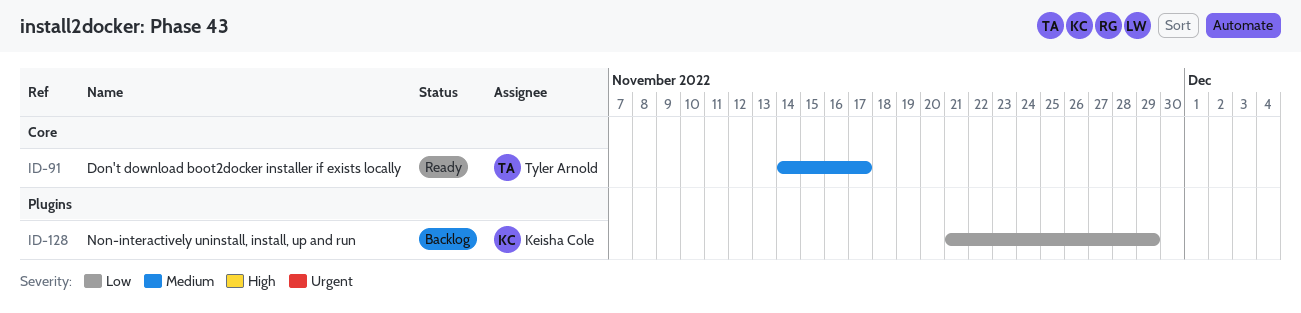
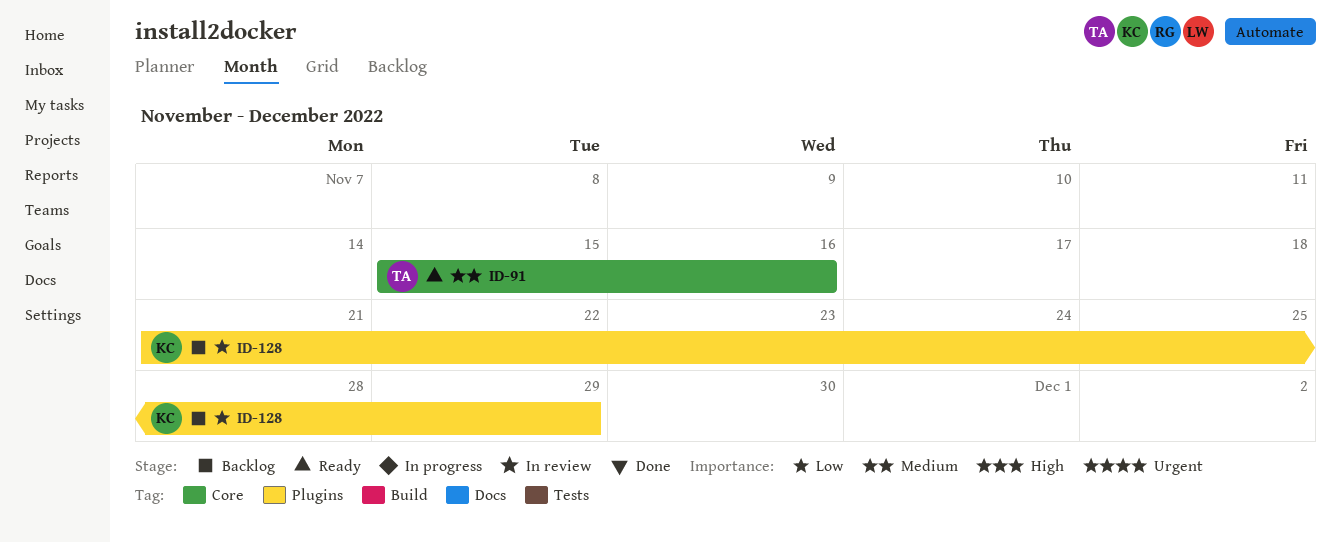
ID-91, start: Nov 14 -> Nov 15
ID-91, due: Nov 17 -> Nov 16

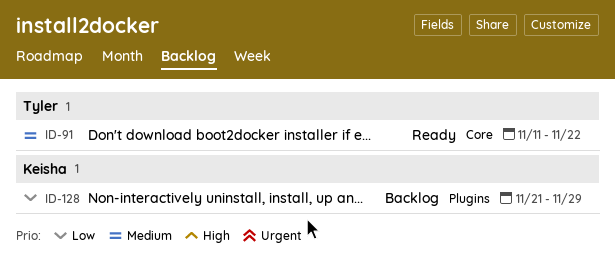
ID-91, start: Nov 15 -> Nov 11
ID-91, due: Nov 16 -> Nov 22

